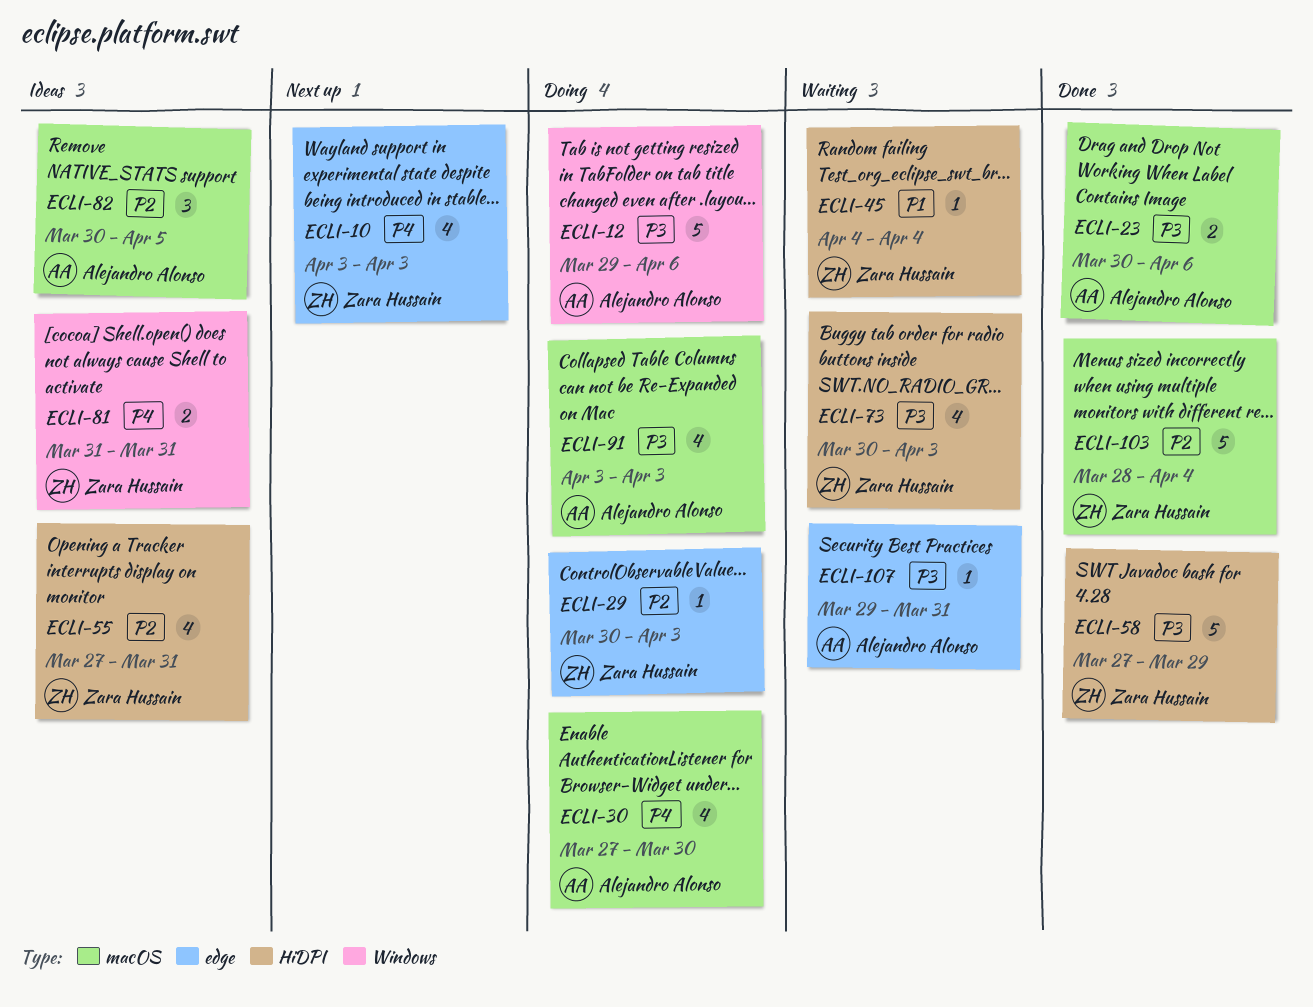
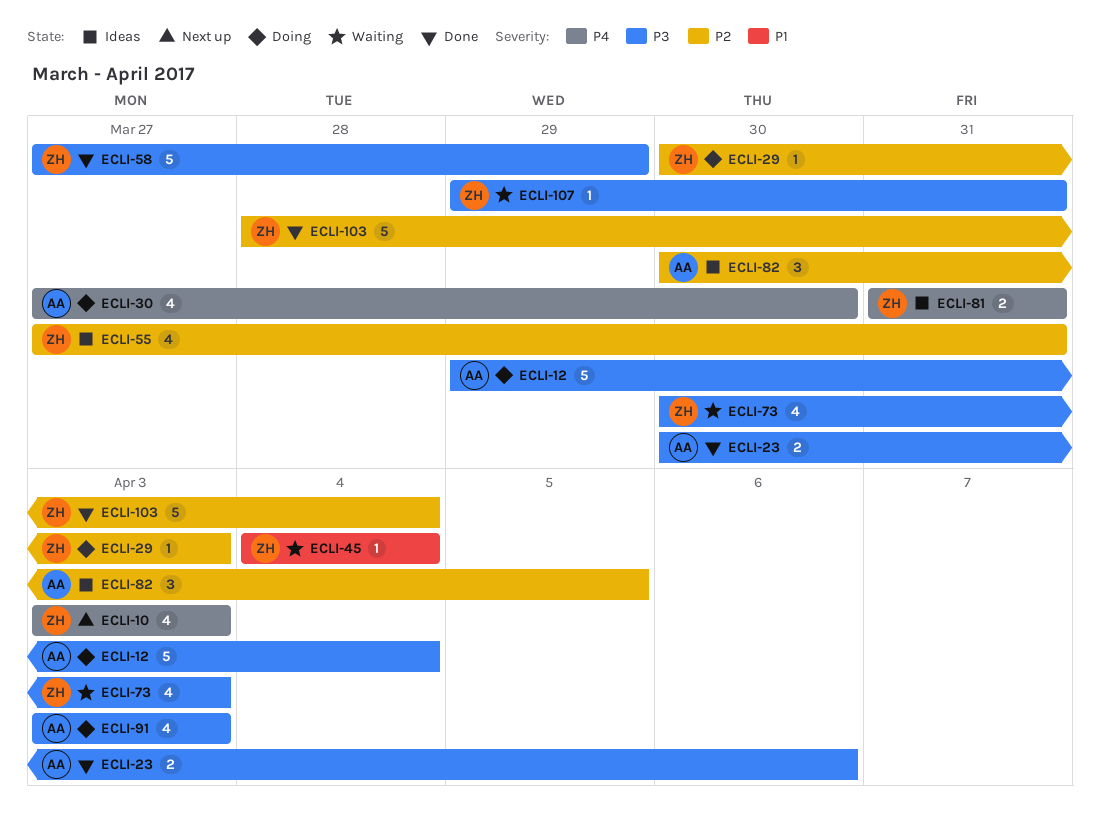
ECLI-12, due: Apr 6 -> Apr 4
ECLI-107, owner: Alejandro Alonso -> Zara Hussain

